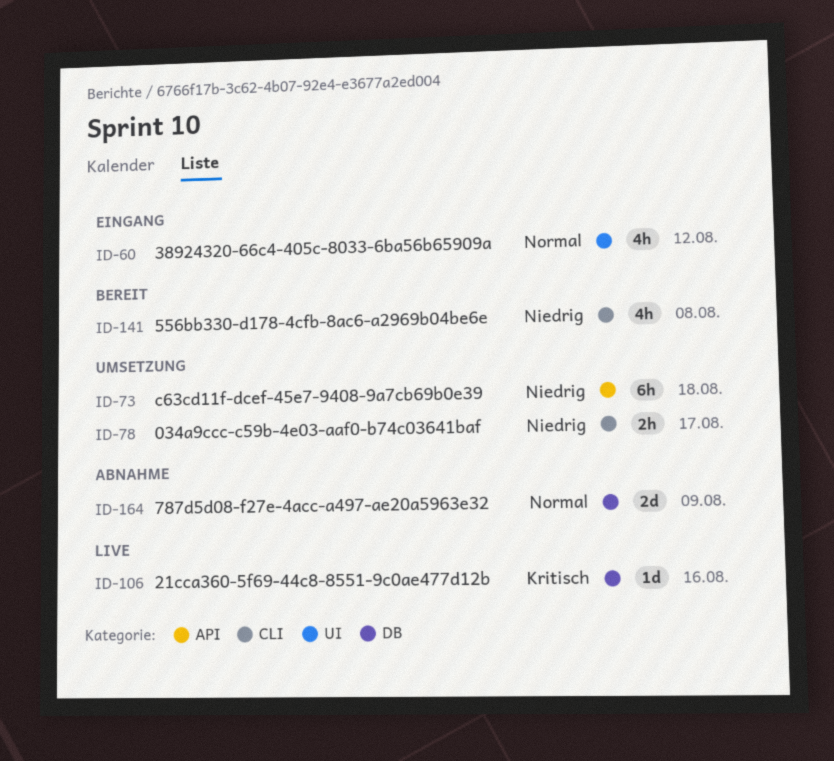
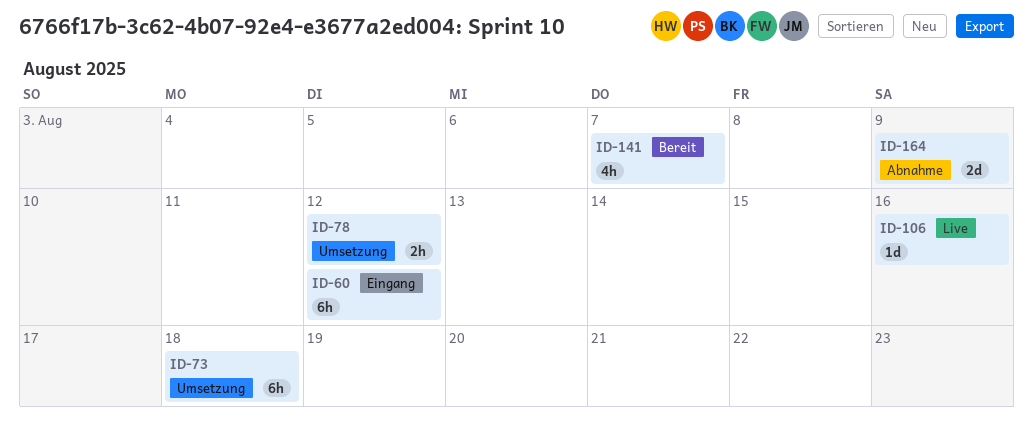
ID-60, estimate: 4h -> 6h
ID-78, due: Aug 17 -> Aug 12
ID-141, due: Aug 8 -> Aug 7

